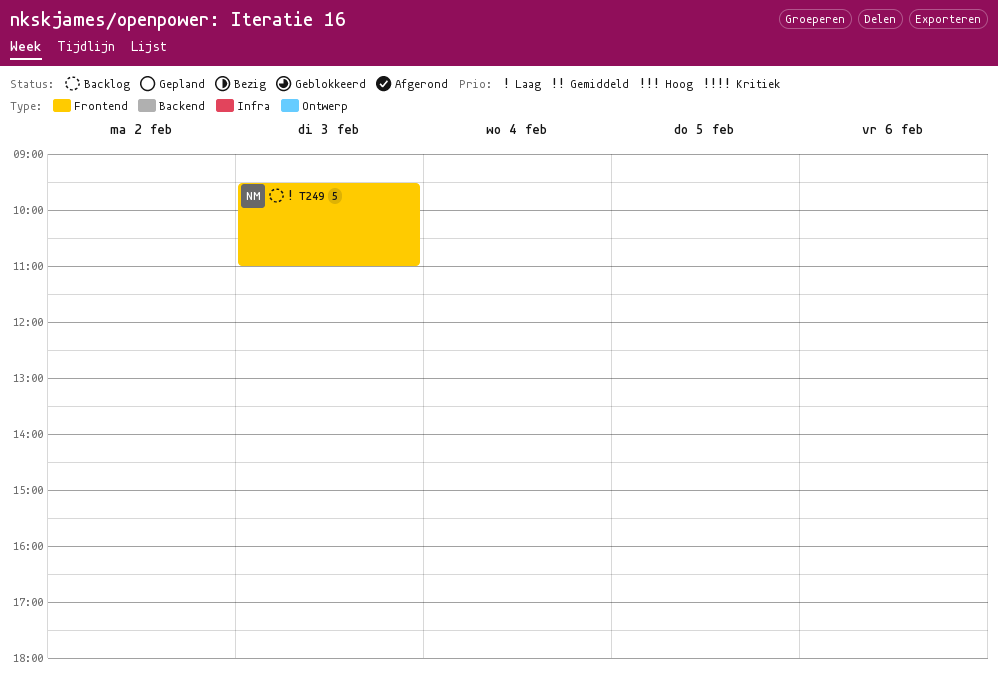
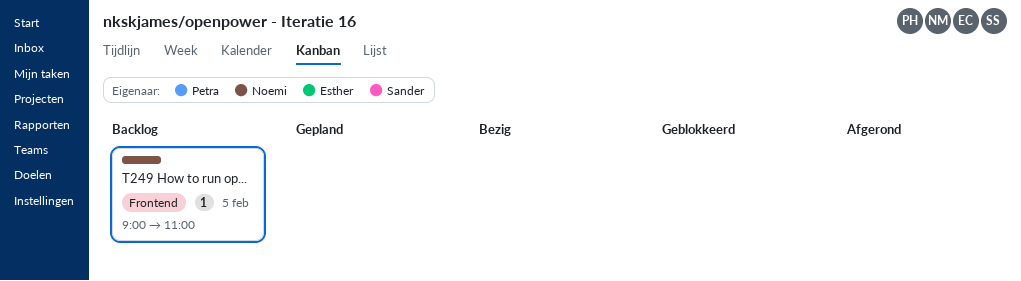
T249, estimate: 5 -> 1
T249, day: Feb 3 -> Feb 5
T249, begins: 09:30 -> 09:00

